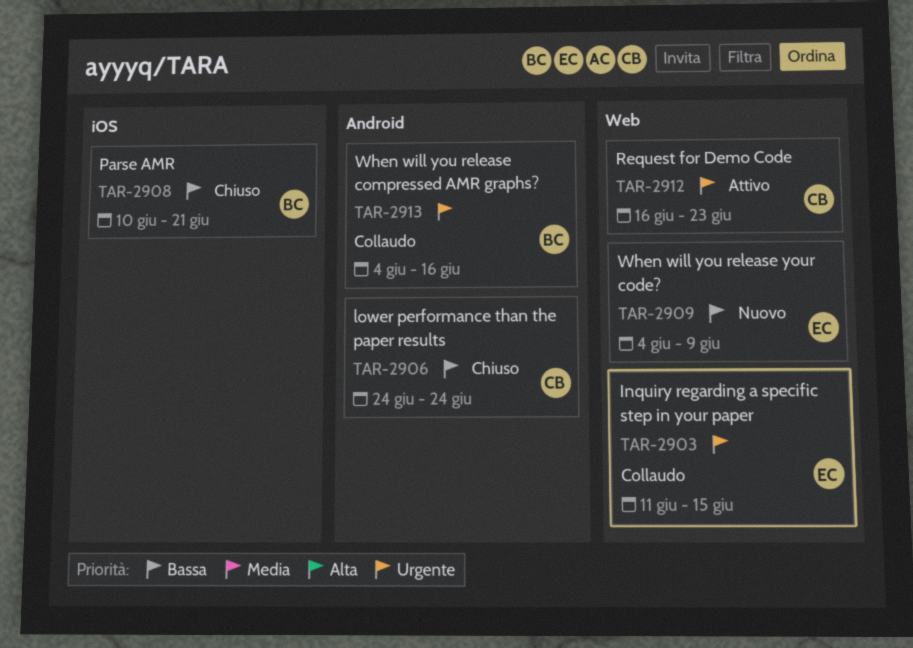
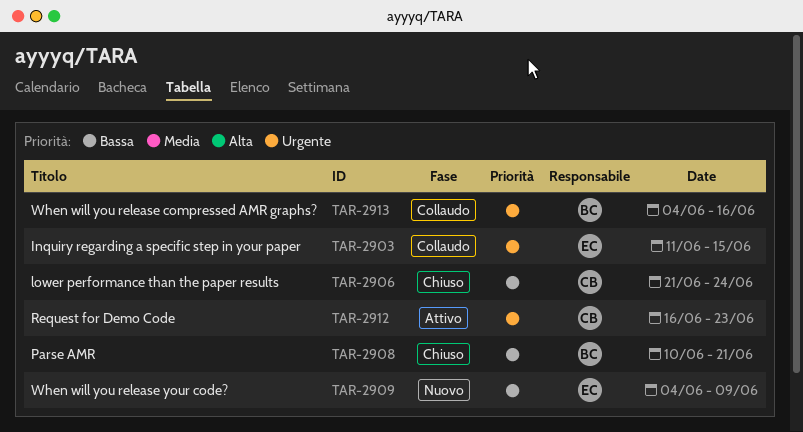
TAR-2906, start: Jun 24 -> Jun 21

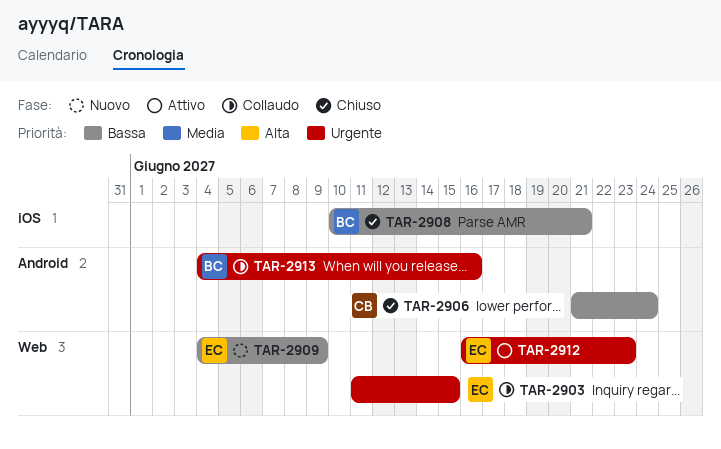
TAR-2912, owner: CB -> EC

